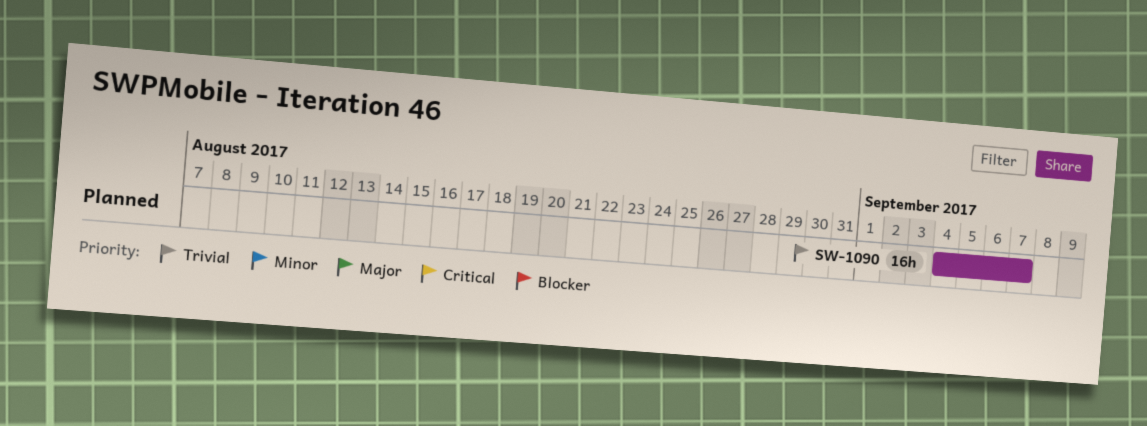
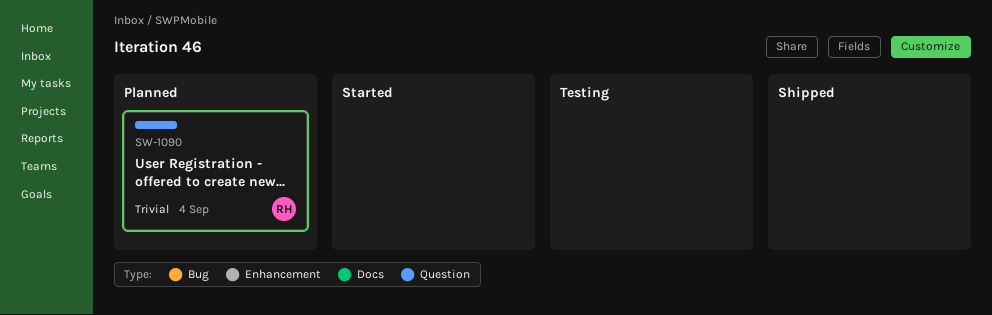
SW-1090, due: Sep 7 -> Sep 4

